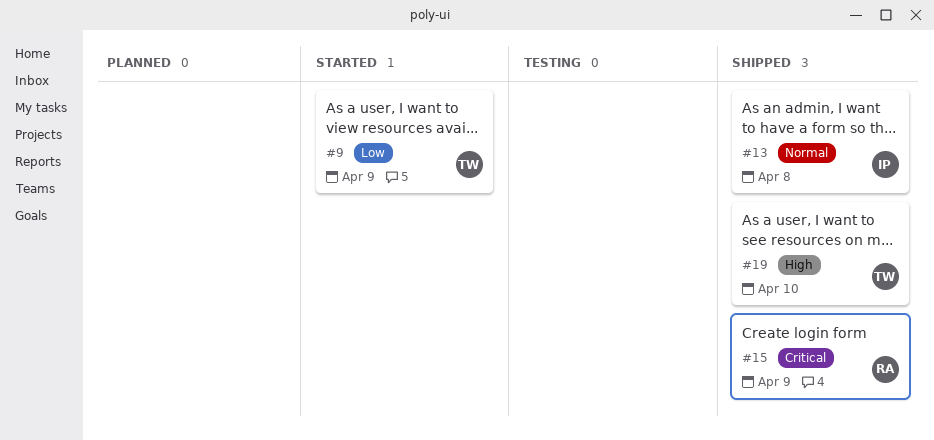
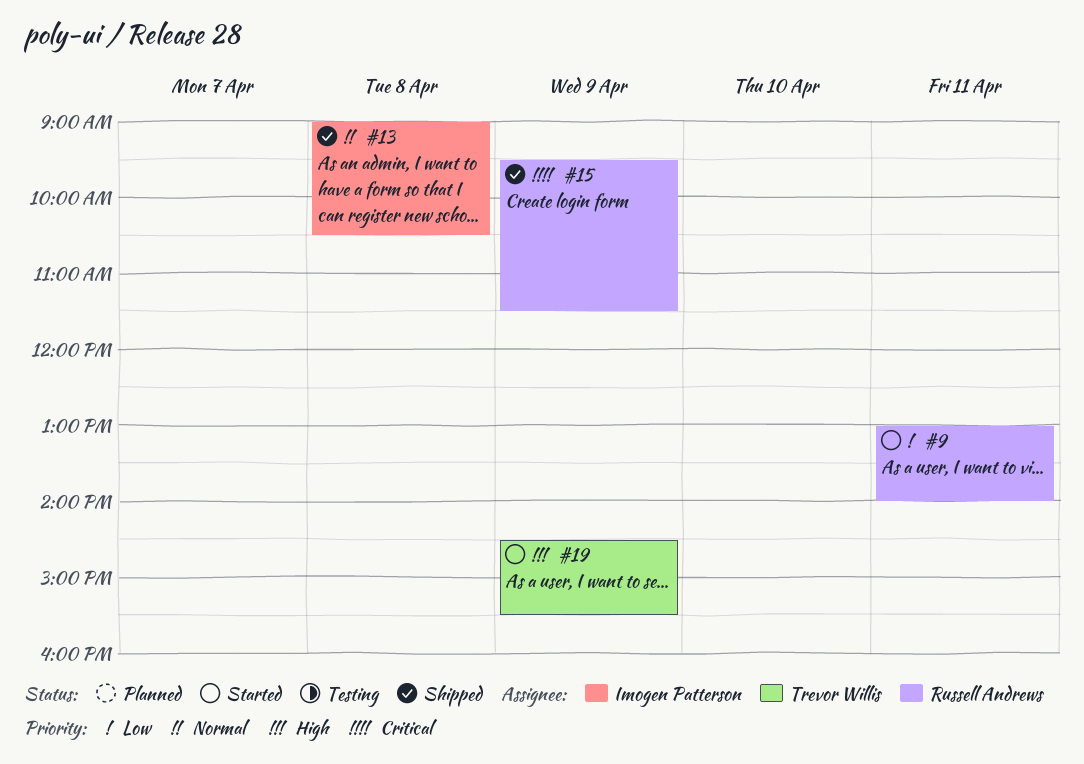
#9, owner: Trevor Willis -> Russell Andrews
#9, day: Apr 9 -> Apr 11
#19, status: Shipped -> Started
#19, day: Apr 10 -> Apr 9

